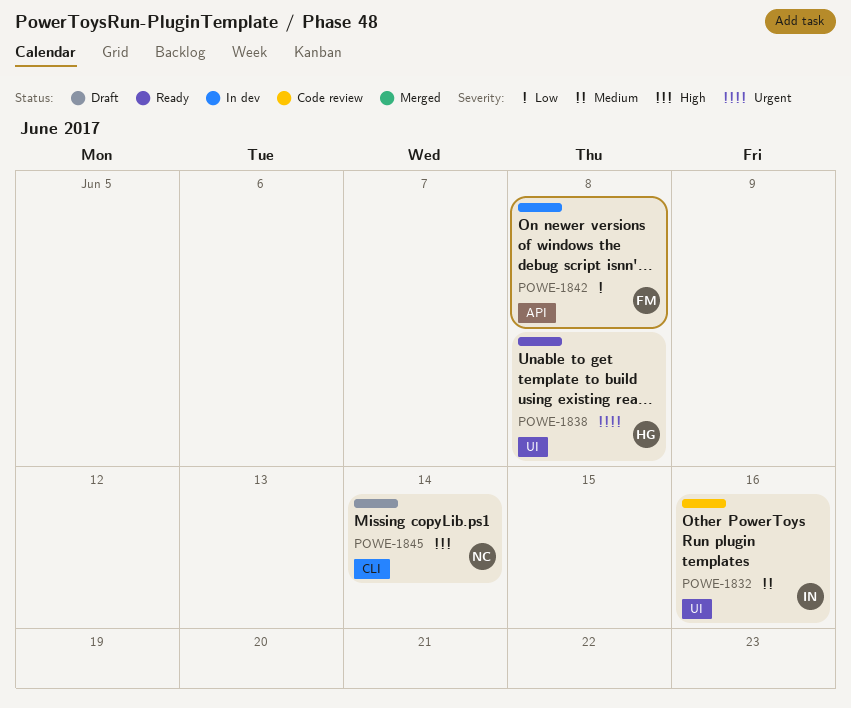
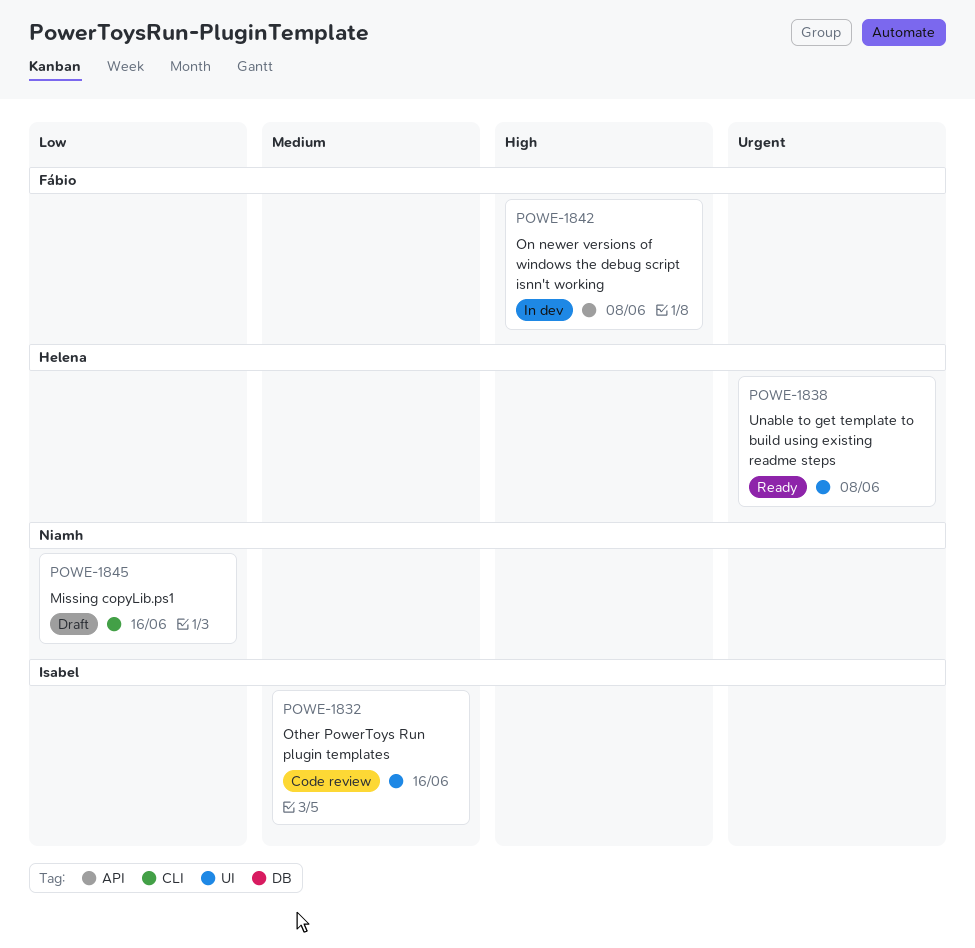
POWE-1842, priority: Low -> High
POWE-1845, priority: High -> Low
POWE-1845, due: Jun 14 -> Jun 16

